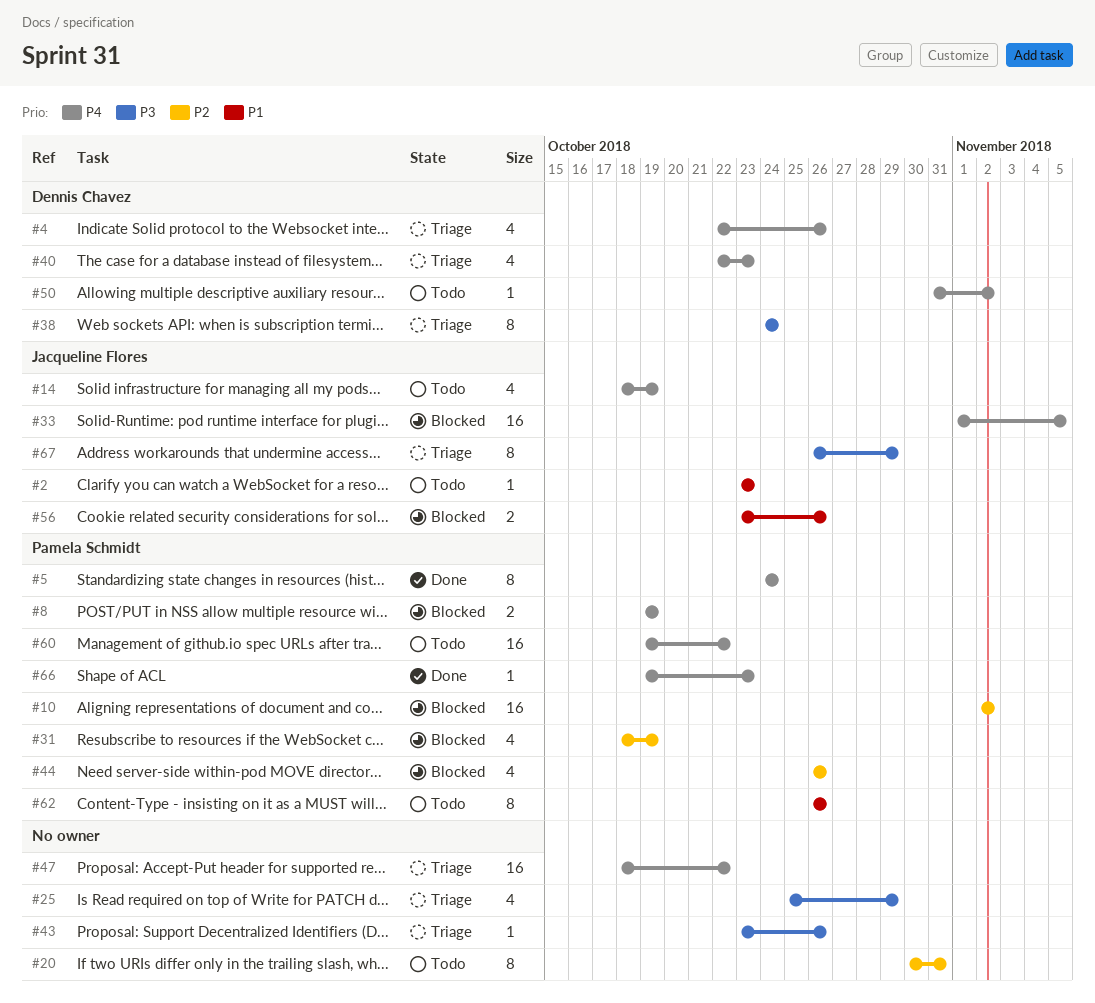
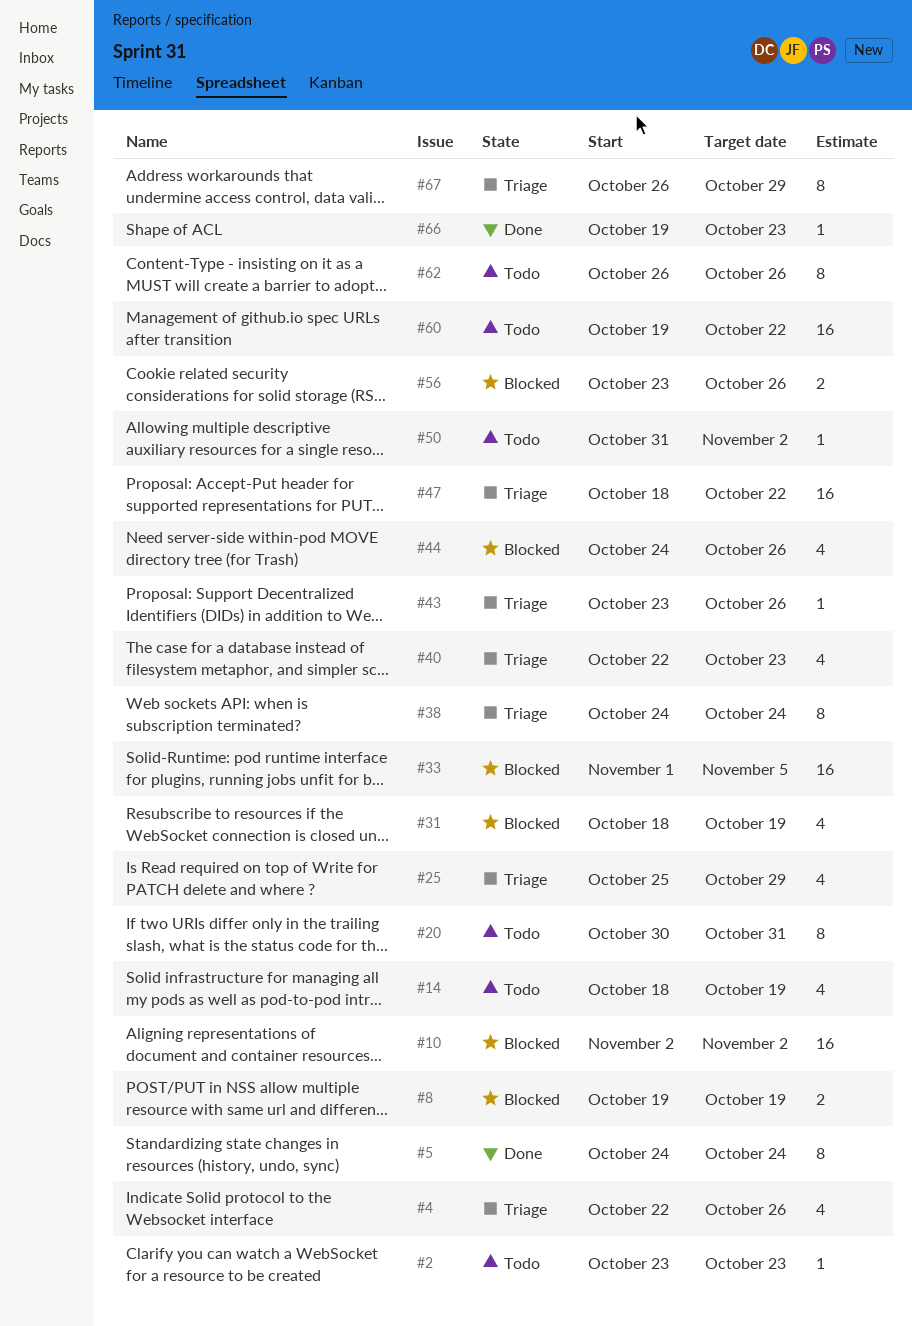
#44, start: Oct 26 -> Oct 24

